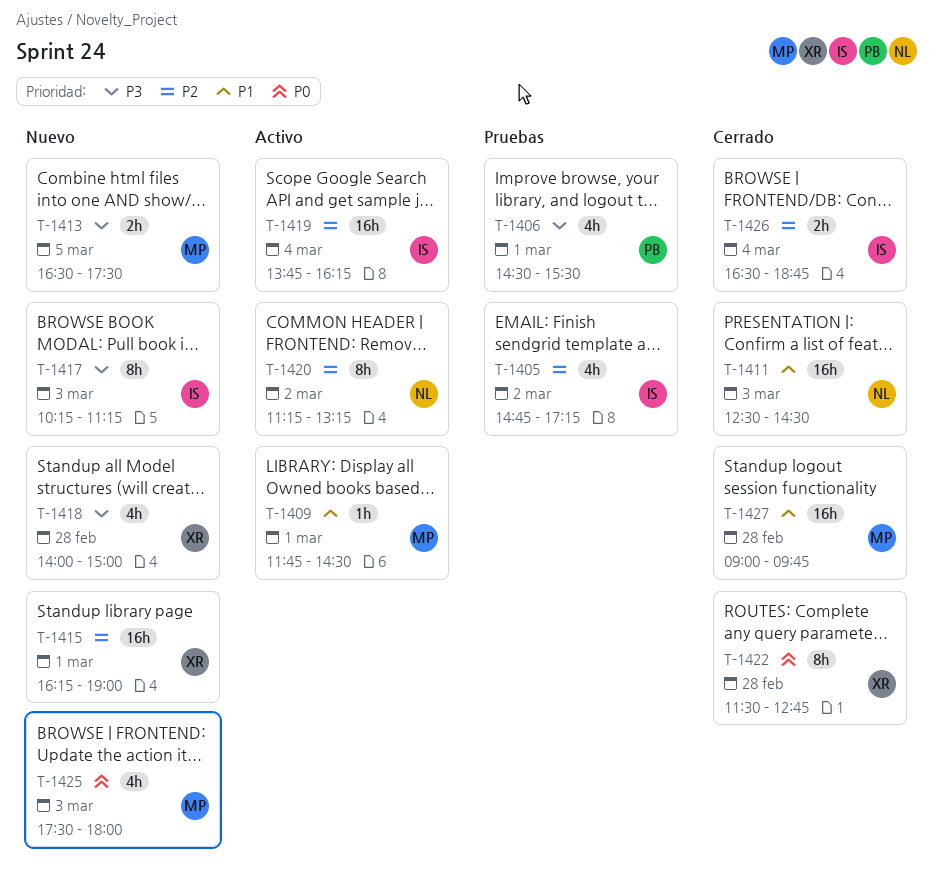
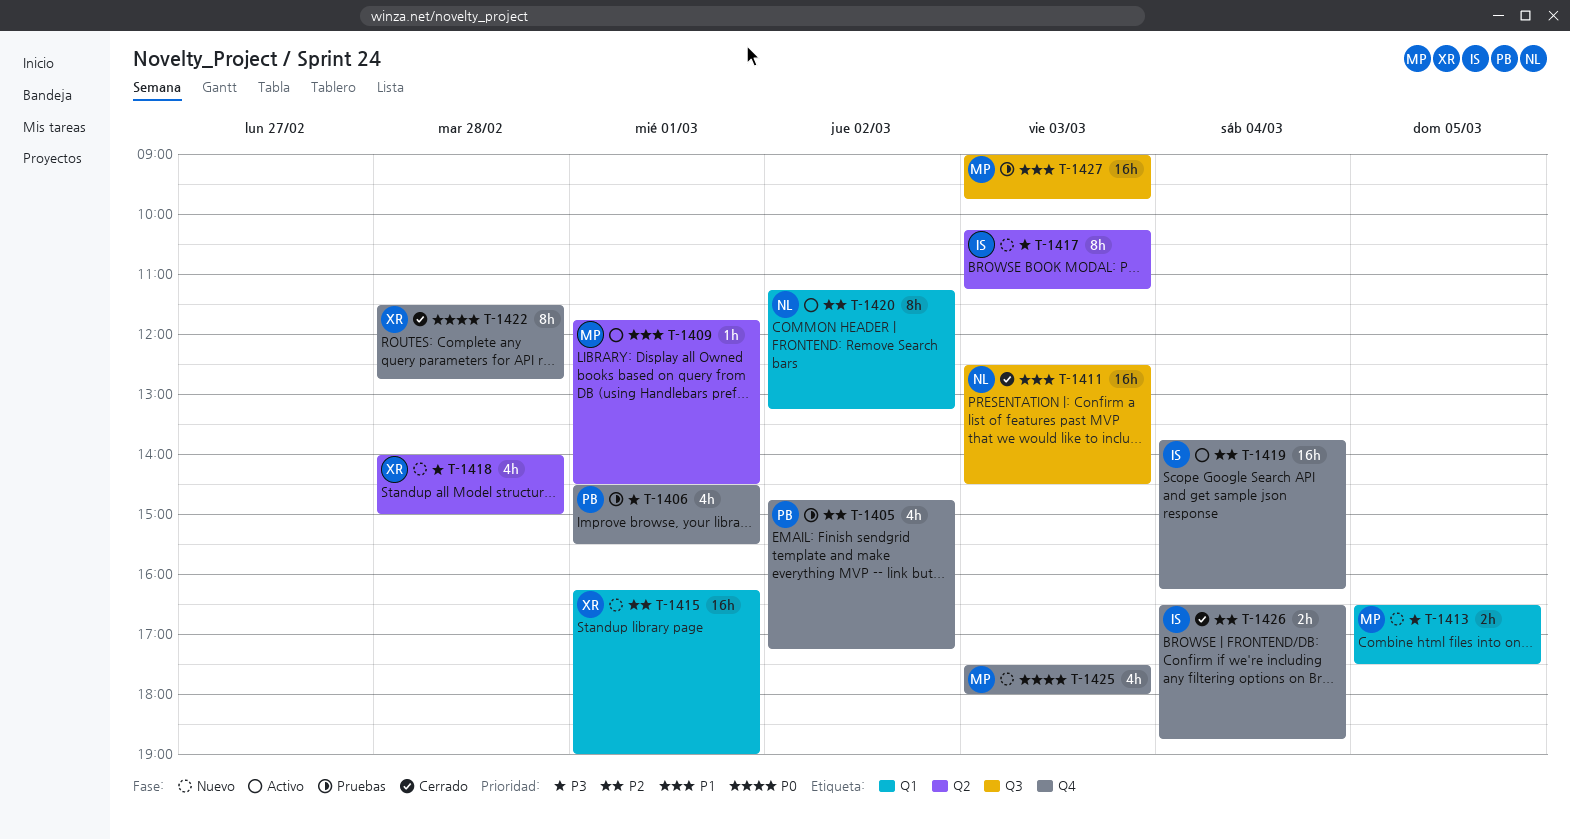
T-1405, owner: IS -> PB
T-1427, status: Cerrado -> Pruebas
T-1427, day: Feb 28 -> Mar 3

